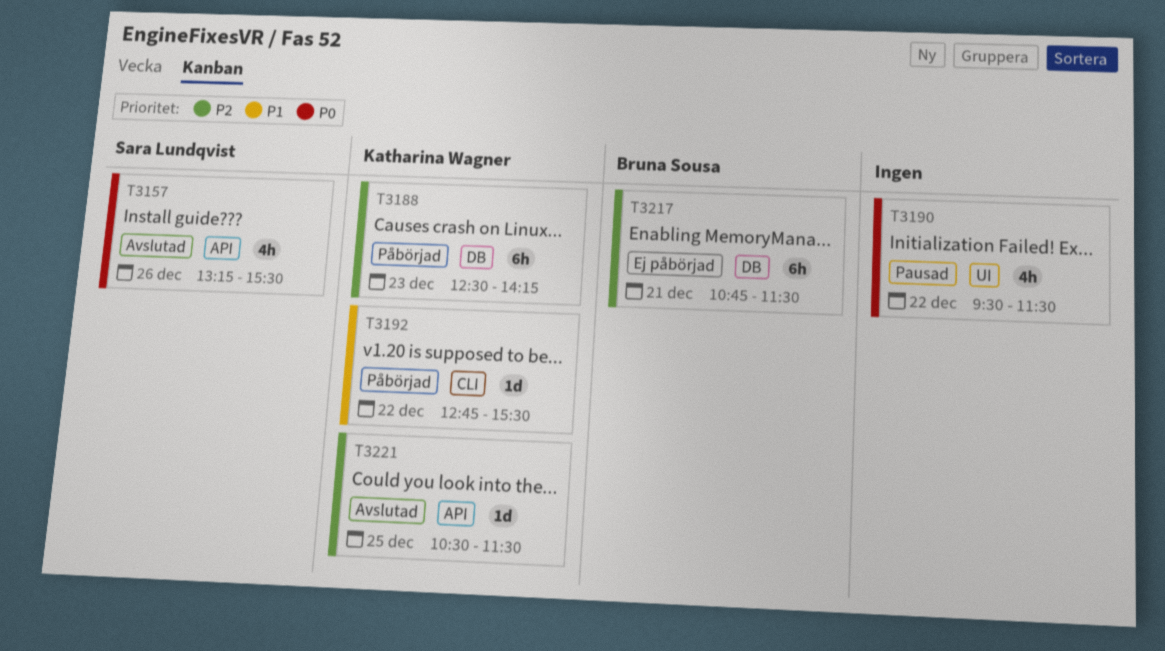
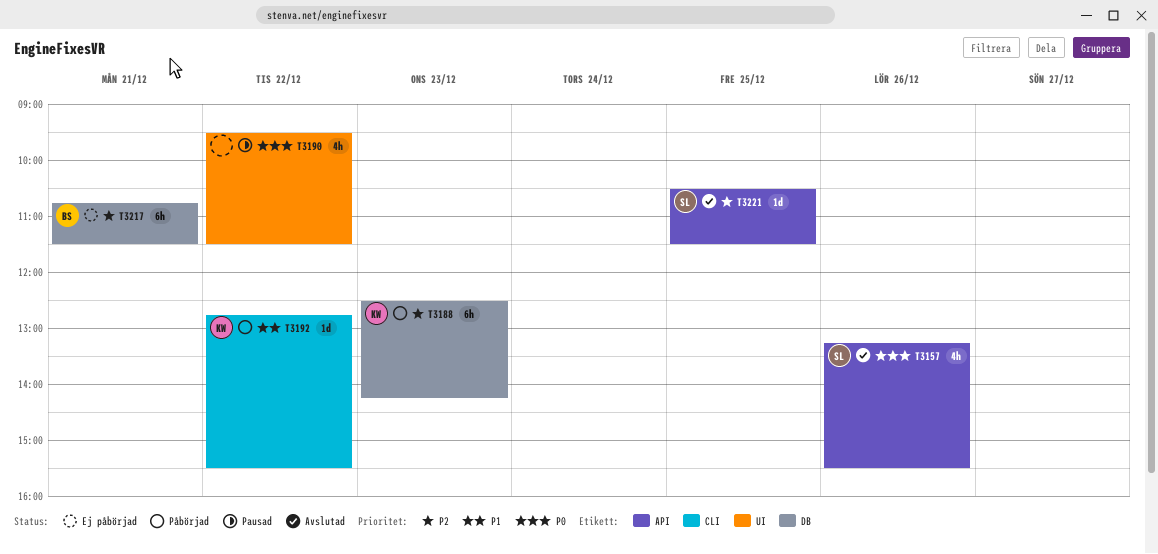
T3221, owner: Katharina Wagner -> Sara Lundqvist

